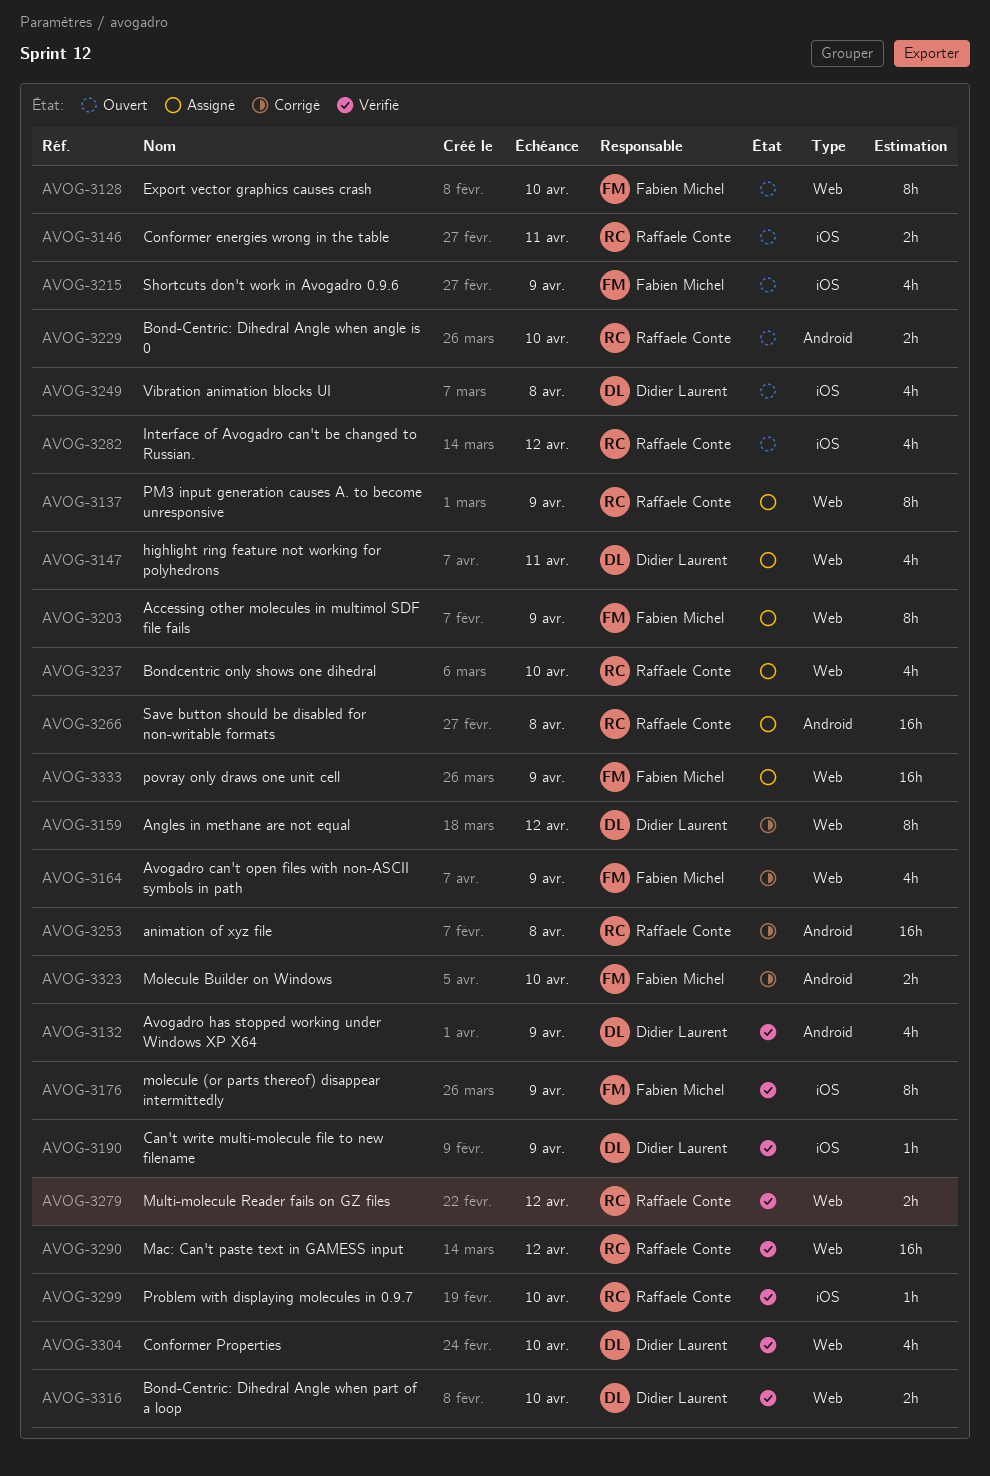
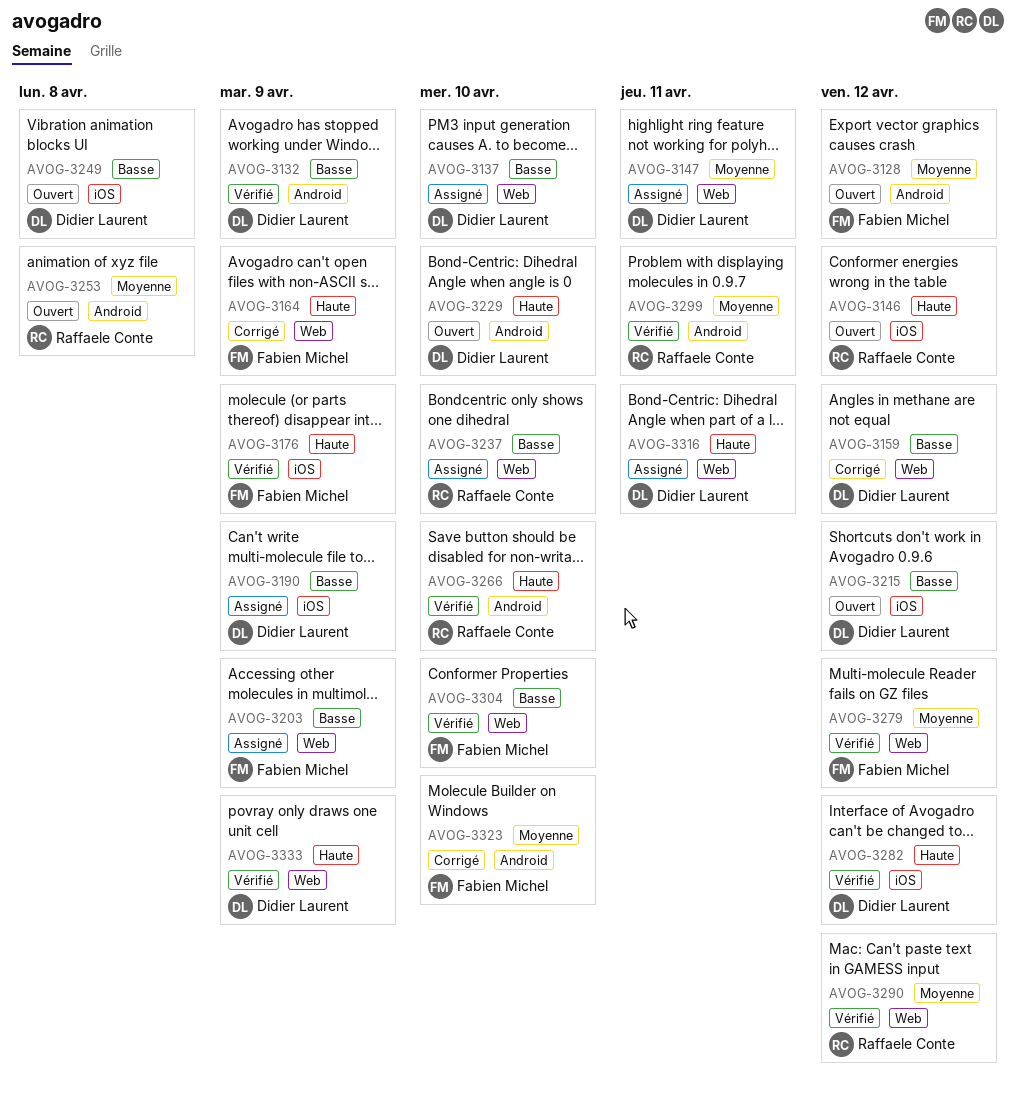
AVOG-3128, label: Web -> Android
AVOG-3128, due: Apr 10 -> Apr 12
AVOG-3137, owner: Raffaele Conte -> Didier Laurent
AVOG-3137, due: Apr 9 -> Apr 10
AVOG-3146, due: Apr 11 -> Apr 12
AVOG-3190, status: Vérifié -> Assigné
AVOG-3215, owner: Fabien Michel -> Didier Laurent
AVOG-3215, due: Apr 9 -> Apr 12
AVOG-3229, owner: Raffaele Conte -> Didier Laurent
AVOG-3253, status: Corrigé -> Ouvert
AVOG-3266, status: Assigné -> Vérifié
AVOG-3266, due: Apr 8 -> Apr 10
AVOG-3279, owner: Raffaele Conte -> Fabien Michel
AVOG-3282, status: Ouvert -> Vérifié
AVOG-3282, owner: Raffaele Conte -> Didier Laurent
AVOG-3299, label: iOS -> Android
AVOG-3299, due: Apr 10 -> Apr 11
AVOG-3304, owner: Didier Laurent -> Fabien Michel
AVOG-3316, status: Vérifié -> Assigné
AVOG-3316, due: Apr 10 -> Apr 11
AVOG-3333, status: Assigné -> Vérifié
AVOG-3333, owner: Fabien Michel -> Didier Laurent

